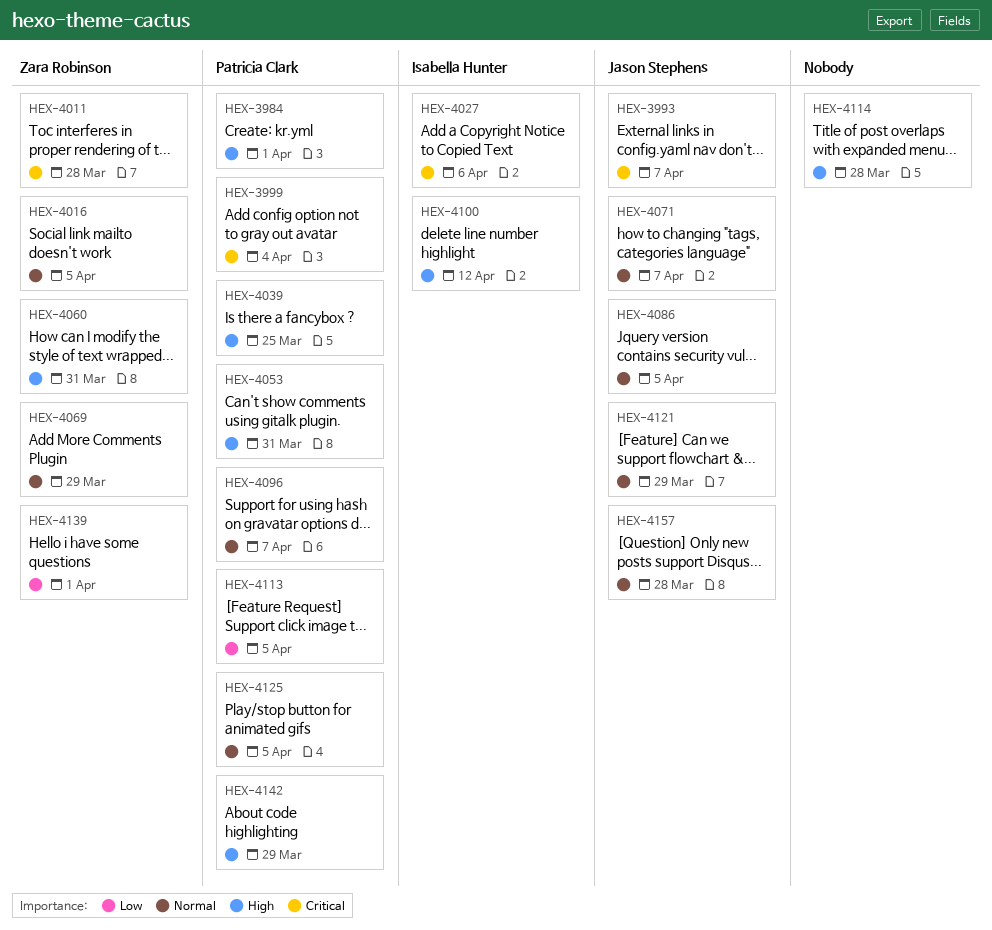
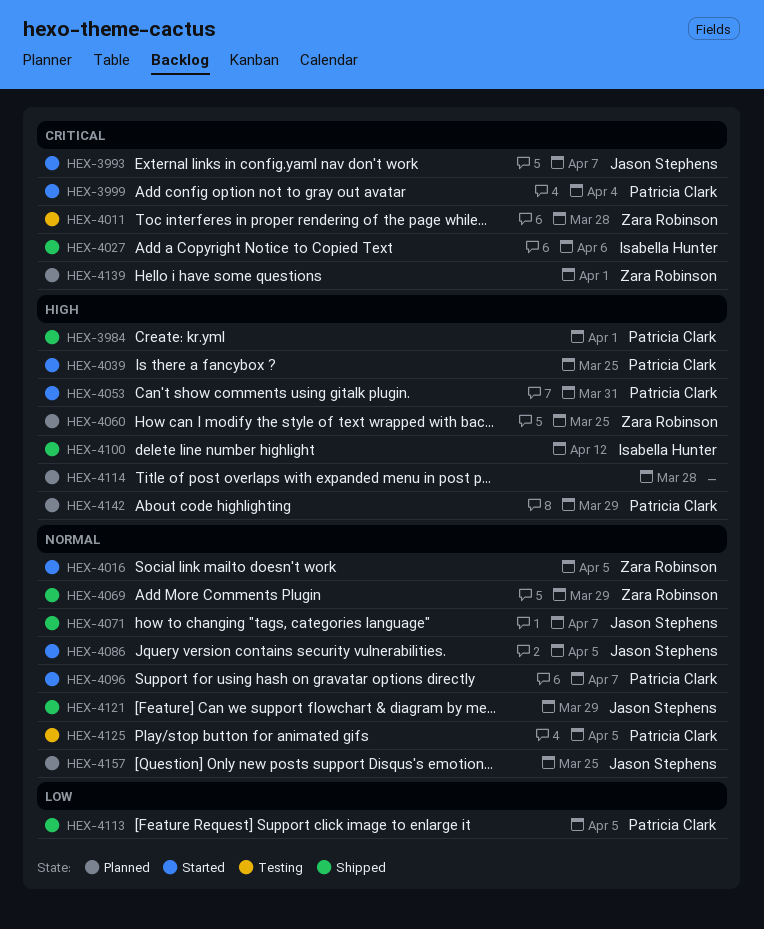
HEX-4060, due: Mar 31 -> Mar 25
HEX-4139, priority: Low -> Critical
HEX-4157, due: Mar 28 -> Mar 25

